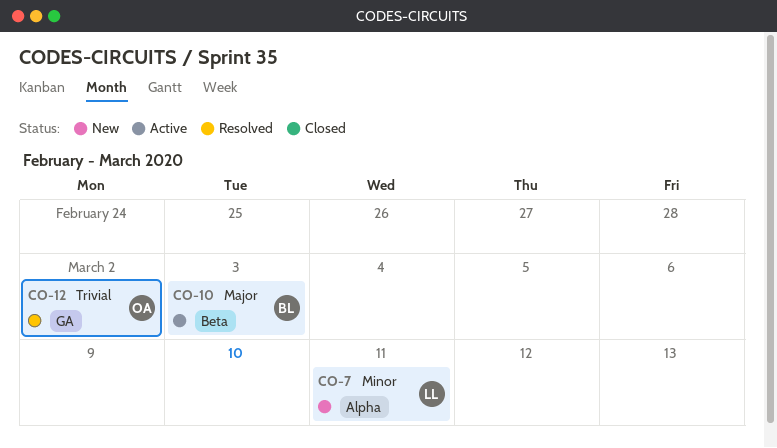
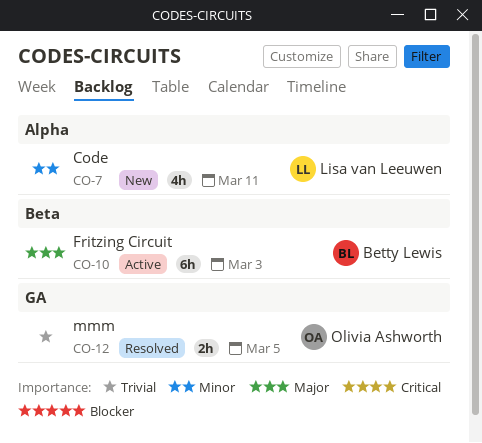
CO-12, due: Mar 2 -> Mar 5

